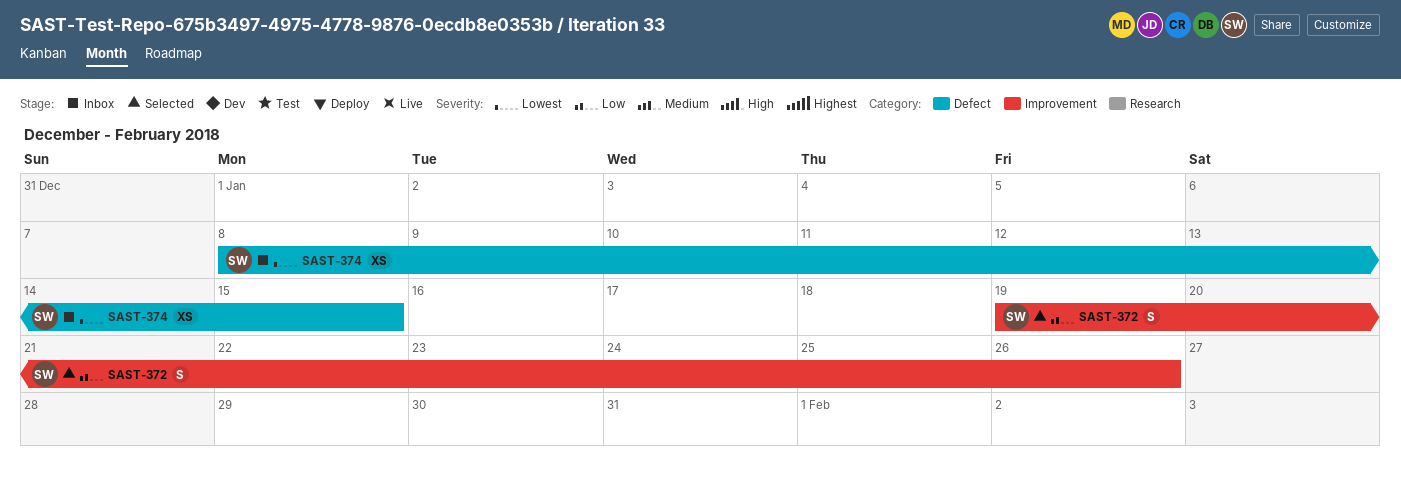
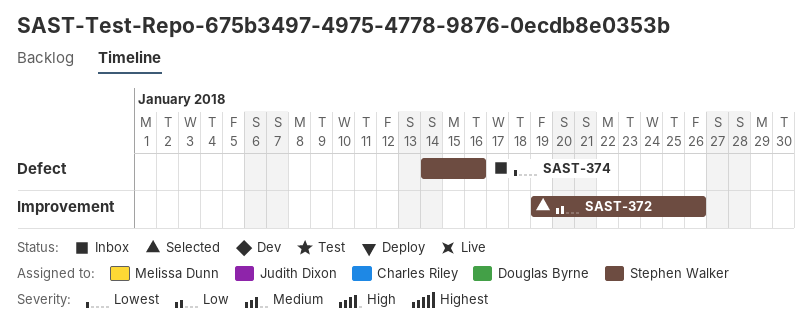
SAST-374, start: Jan 8 -> Jan 14
SAST-374, due: Jan 15 -> Jan 16

